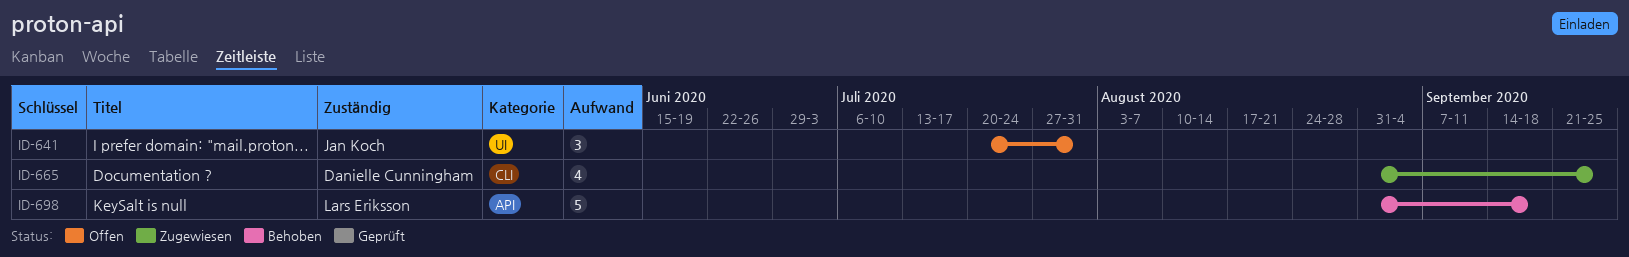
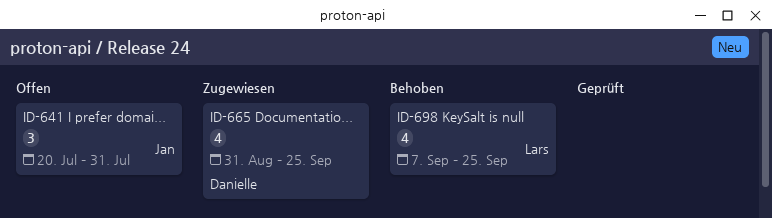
ID-698, estimate: 5 -> 4
ID-698, start: Aug 31 -> Sep 7
ID-698, due: Sep 18 -> Sep 25

